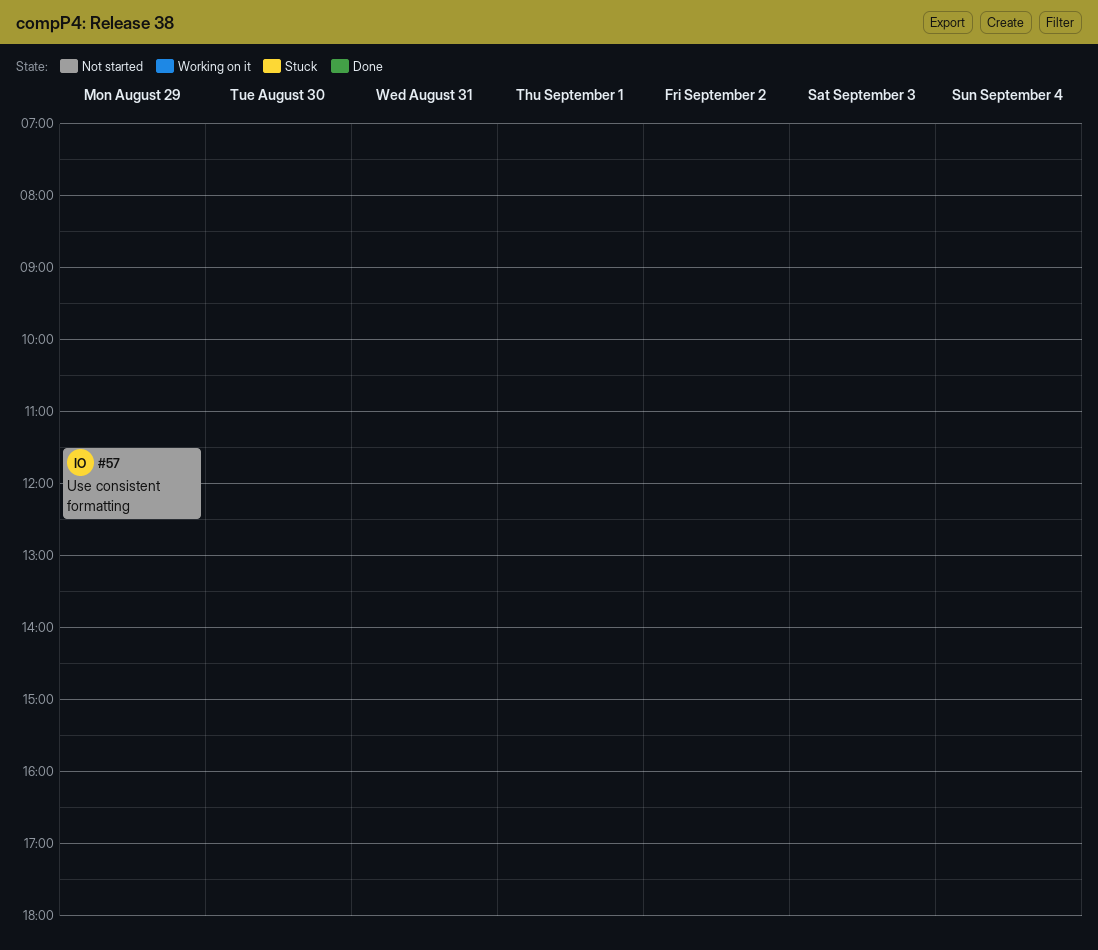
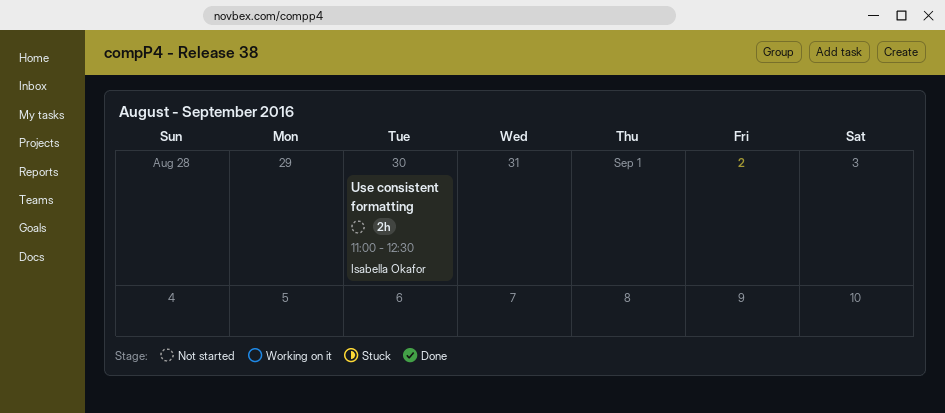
Use consistent formatting, day: Aug 29 -> Aug 30
Use consistent formatting, begins: 11:30 -> 11:00

